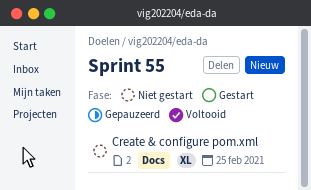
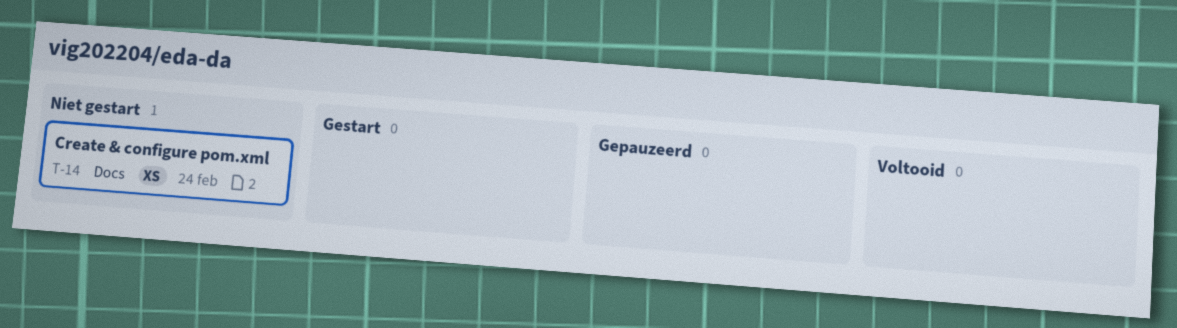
Create & configure pom.xml, estimate: XL -> XS
Create & configure pom.xml, due: Feb 25 -> Feb 24

